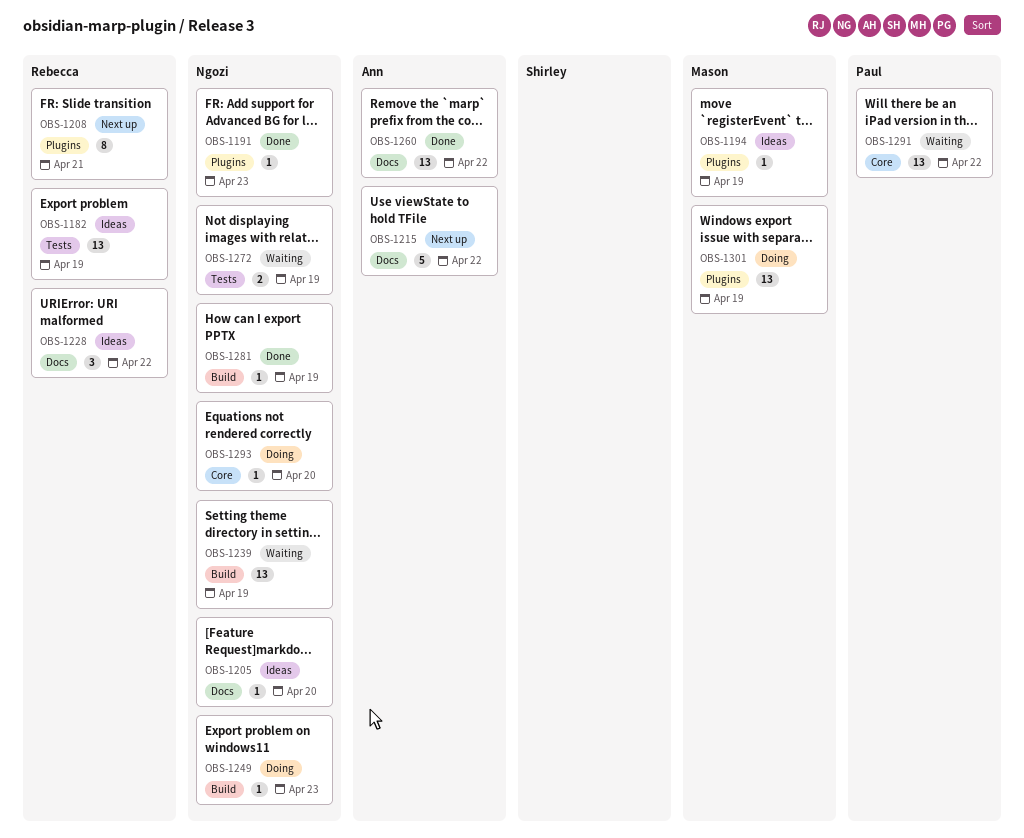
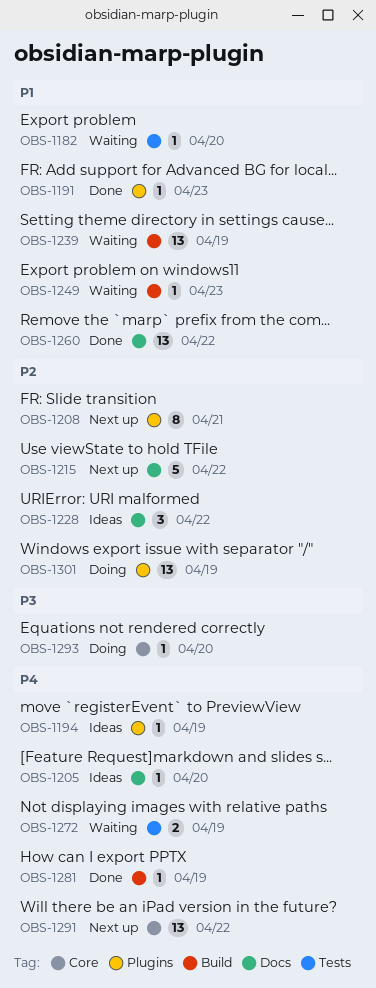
OBS-1182, status: Ideas -> Waiting
OBS-1182, estimate: 13 -> 1
OBS-1182, day: Apr 19 -> Apr 20
OBS-1249, status: Doing -> Waiting
OBS-1291, status: Waiting -> Next up

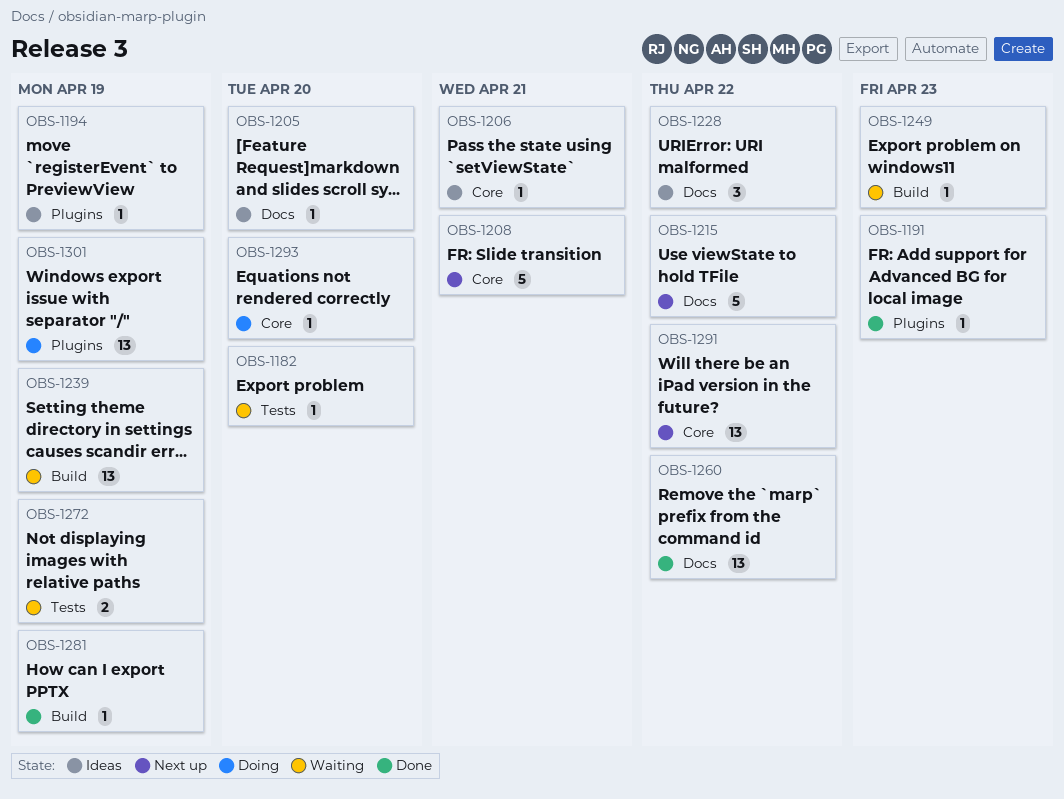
OBS-1206: none -> present
OBS-1208, label: Plugins -> Core
OBS-1208, estimate: 8 -> 5

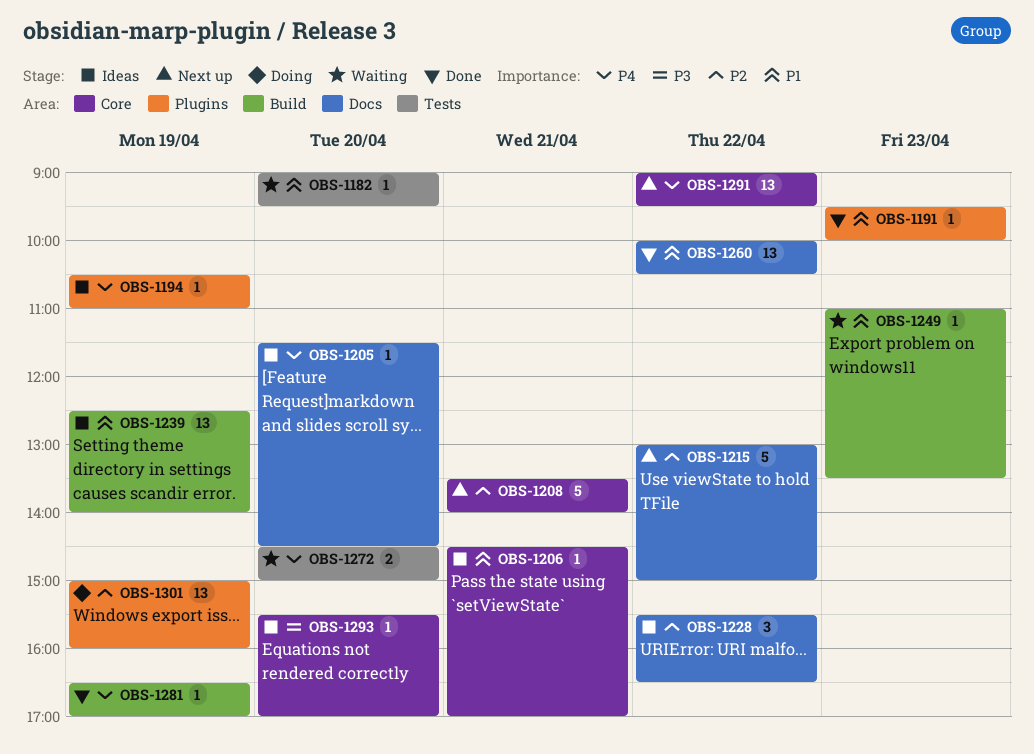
OBS-1239, status: Waiting -> Ideas
OBS-1272, day: Apr 19 -> Apr 20
OBS-1293, status: Doing -> Ideas

